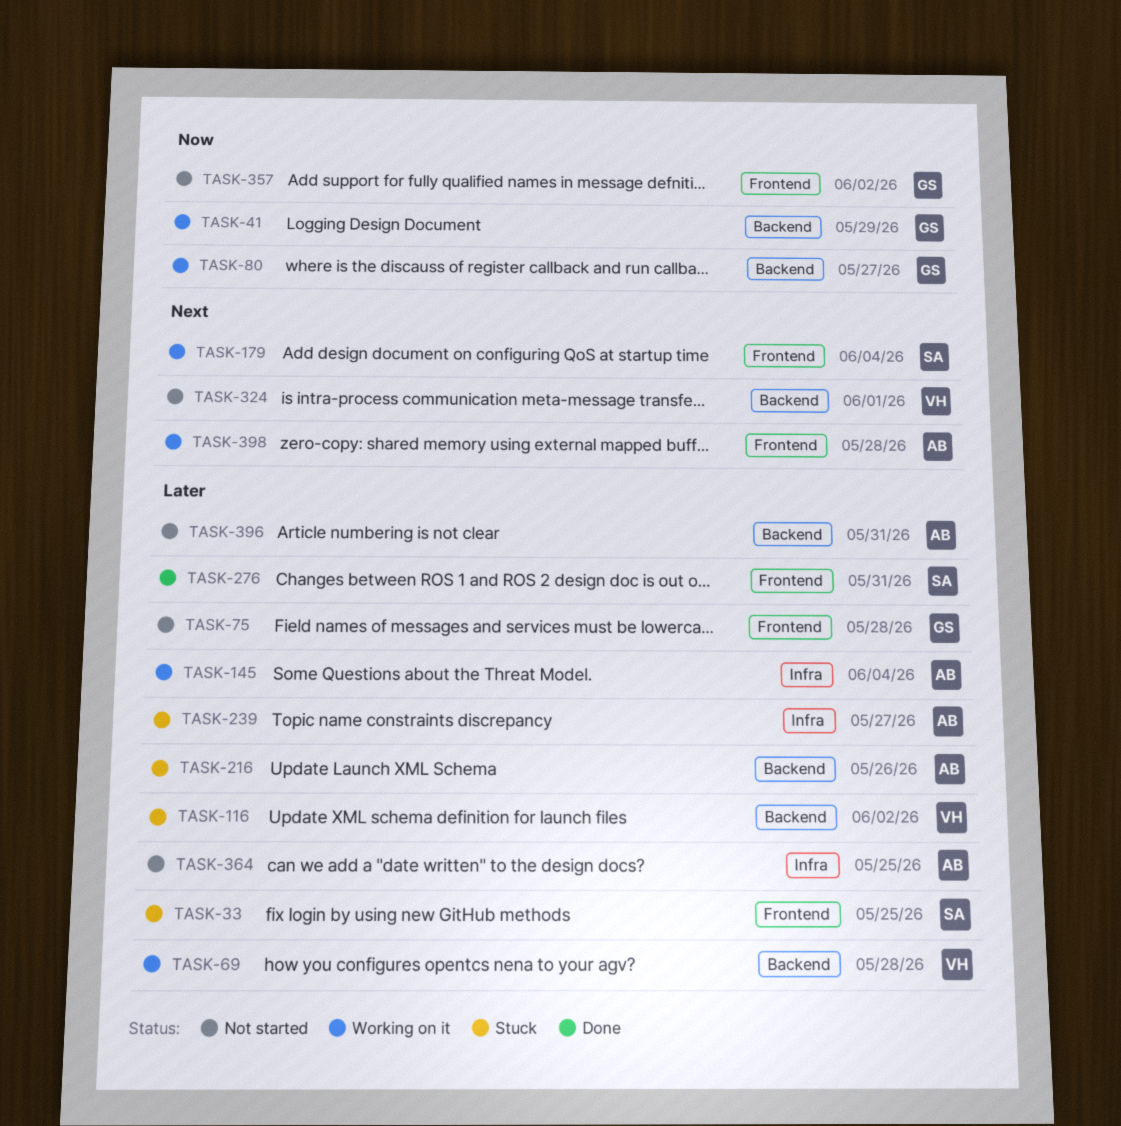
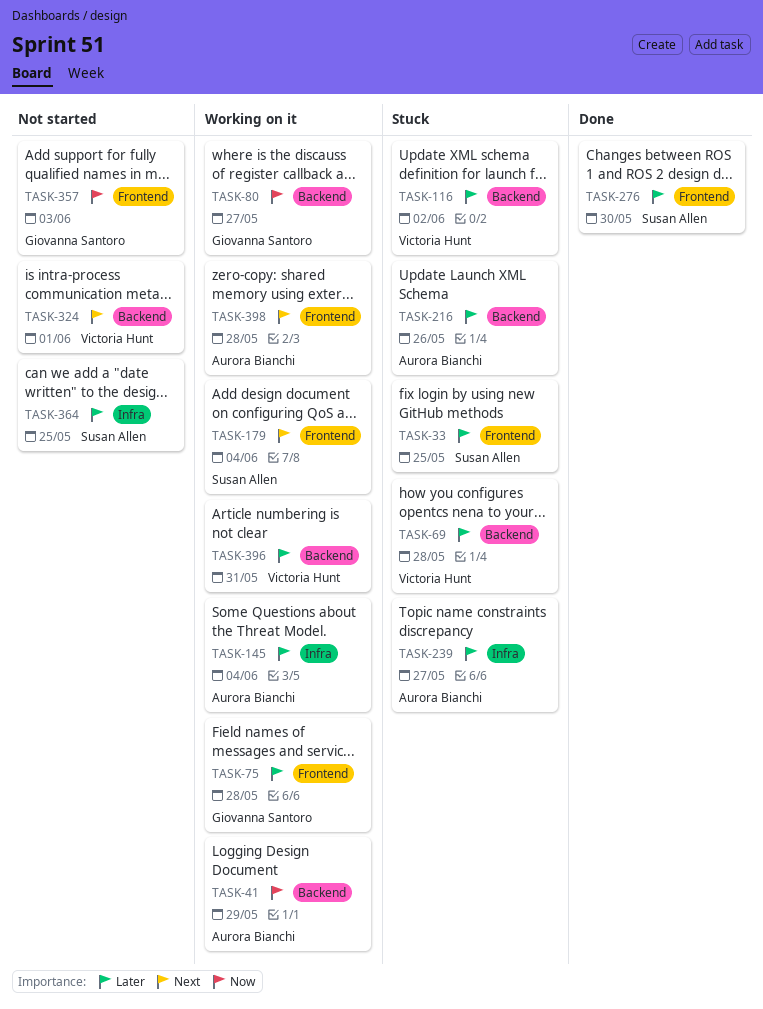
TASK-41, owner: Giovanna Santoro -> Aurora Bianchi
TASK-69, status: Working on it -> Stuck
TASK-75, status: Not started -> Working on it
TASK-276, due: May 31 -> May 30
TASK-357, due: Jun 2 -> Jun 3
TASK-364, owner: Aurora Bianchi -> Susan Allen
TASK-396, status: Not started -> Working on it
TASK-396, owner: Aurora Bianchi -> Victoria Hunt

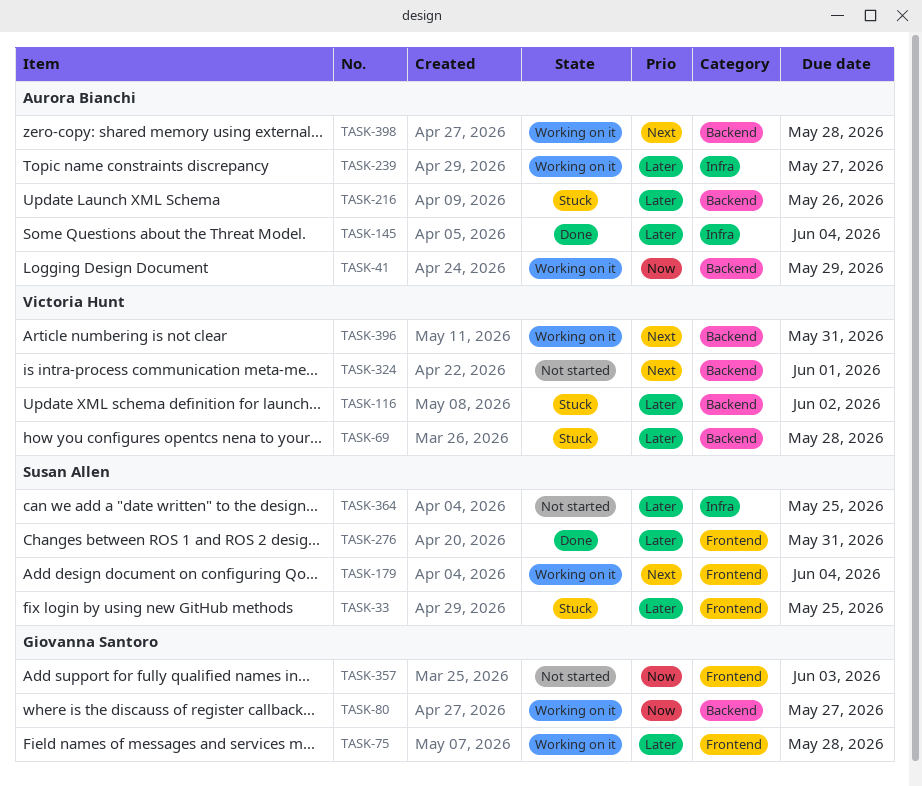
TASK-145, status: Working on it -> Done
TASK-239, status: Stuck -> Working on it
TASK-276, due: May 30 -> May 31
TASK-396, priority: Later -> Next
TASK-398, label: Frontend -> Backend

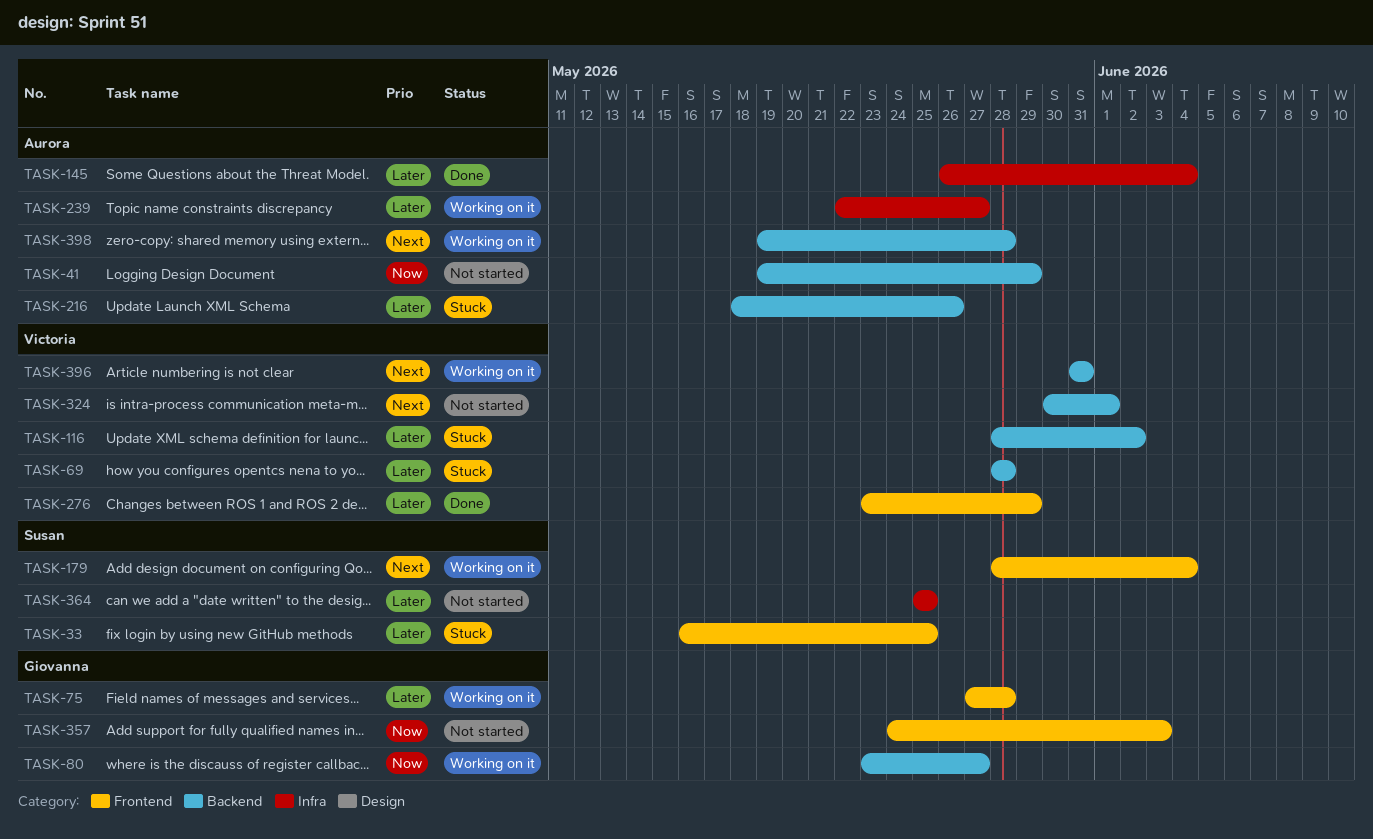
TASK-41, status: Working on it -> Not started
TASK-276, owner: Susan Allen -> Victoria Hunt
TASK-276, due: May 31 -> May 29

